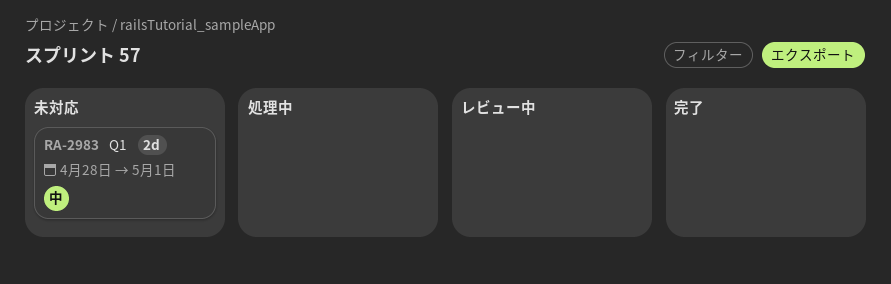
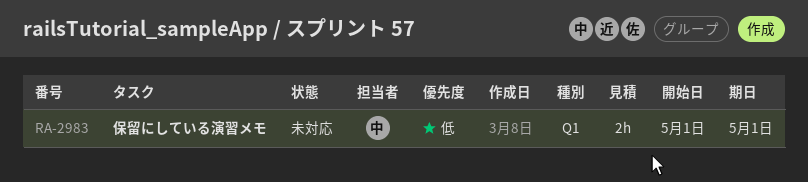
RA-2983, estimate: 2d -> 2h
RA-2983, start: Apr 28 -> May 1

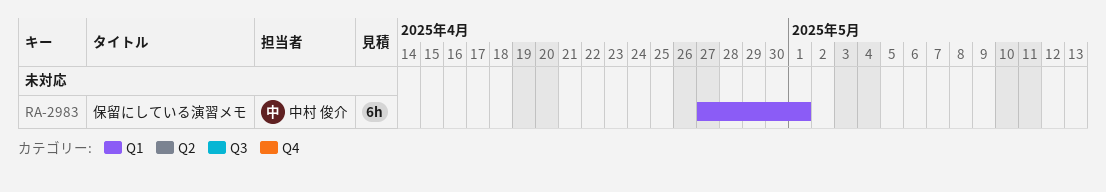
RA-2983, estimate: 2h -> 6h
RA-2983, start: May 1 -> Apr 27

